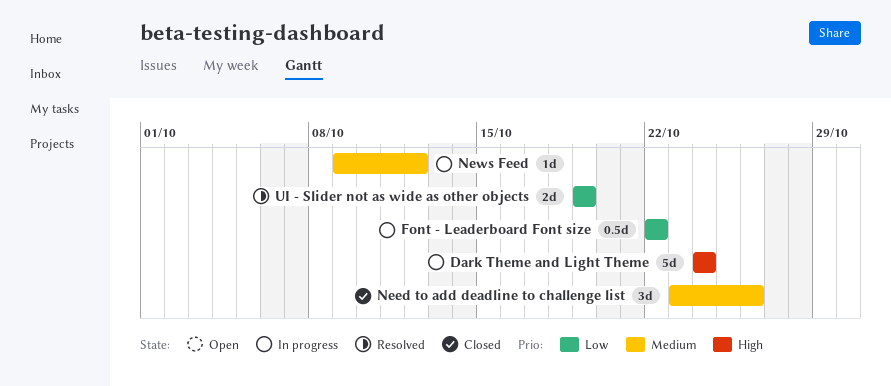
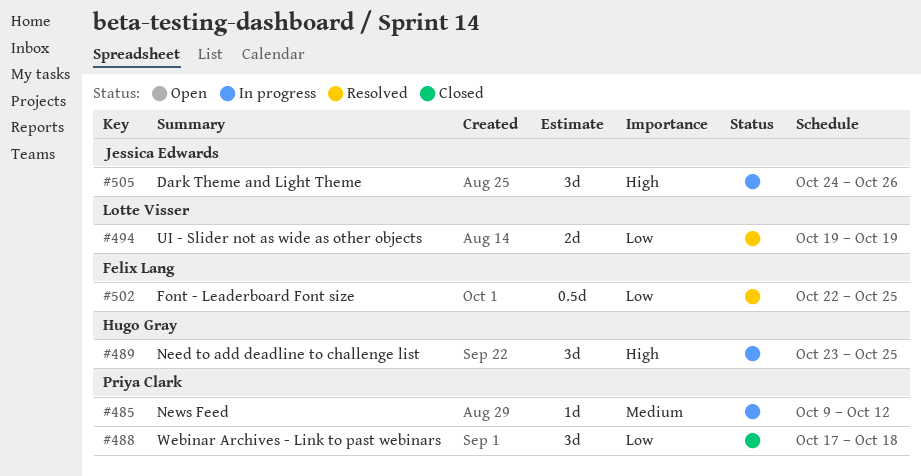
Dark Theme and Light Theme, estimate: 5d -> 3d
Dark Theme and Light Theme, due: Oct 24 -> Oct 26
Font - Leaderboard Font size, status: In progress -> Resolved
Font - Leaderboard Font size, due: Oct 22 -> Oct 25
Need to add deadline to challenge list, status: Closed -> In progress
Need to add deadline to challenge list, priority: Medium -> High
Need to add deadline to challenge list, due: Oct 26 -> Oct 25
Webinar Archives - Link to past webinars: none -> present

